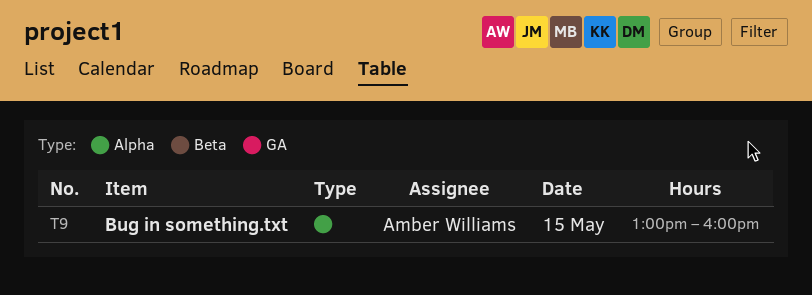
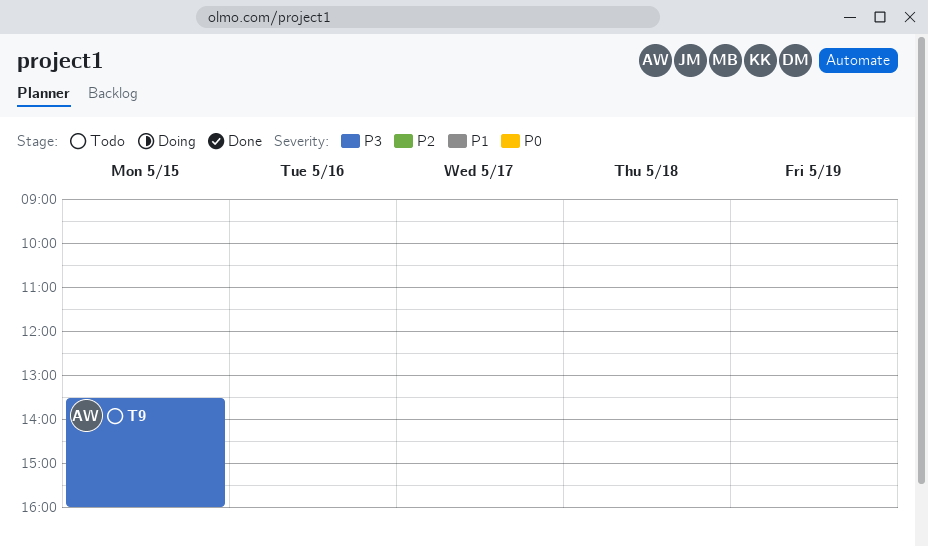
T9, begins: 13:00 -> 13:30

